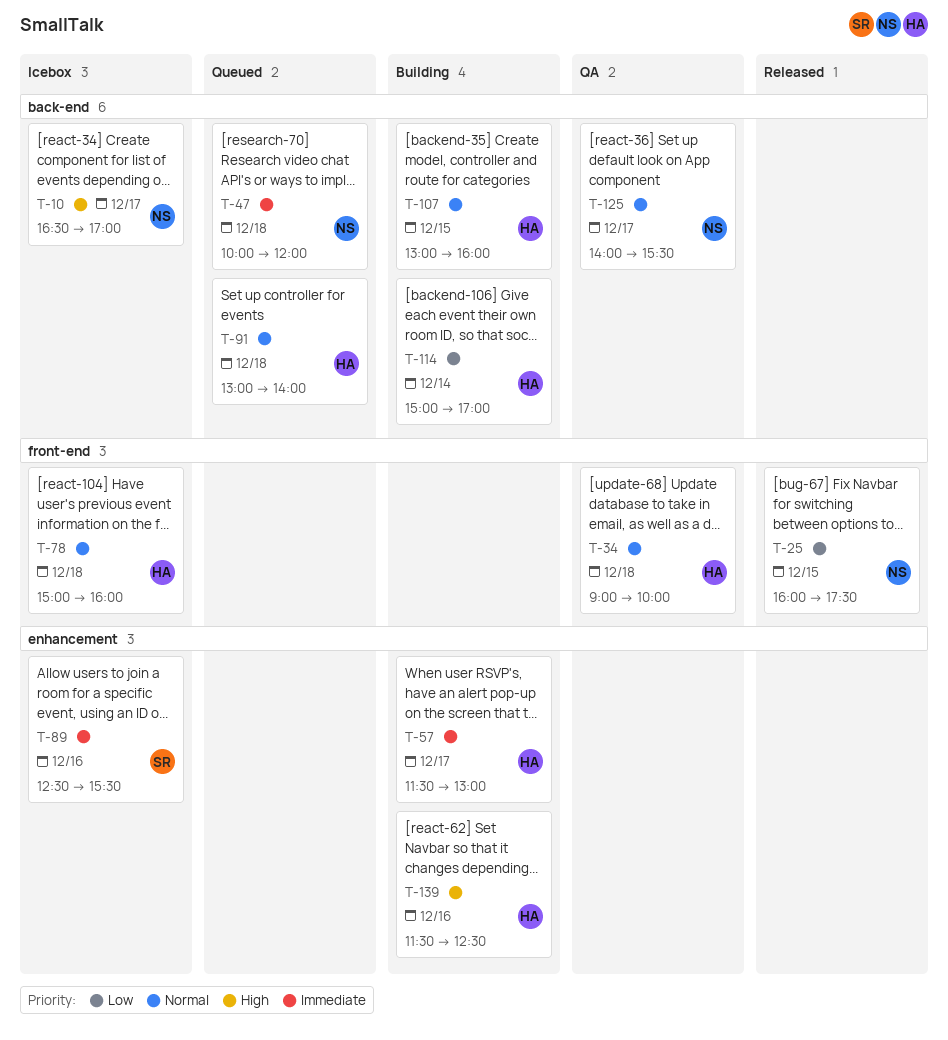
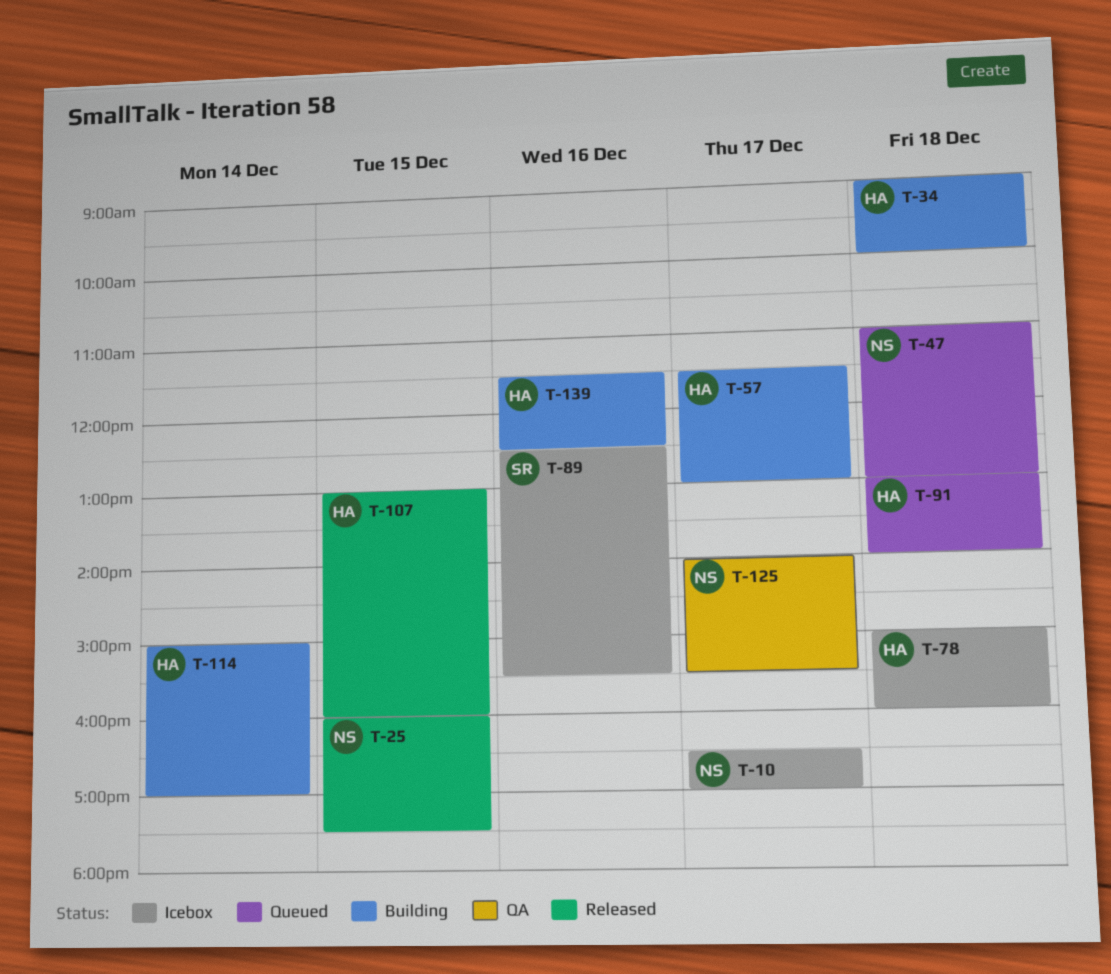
T-34, status: QA -> Building
T-47, begins: 10:00 -> 11:00
T-47, ends: 12:00 -> 13:00
T-107, status: Building -> Released

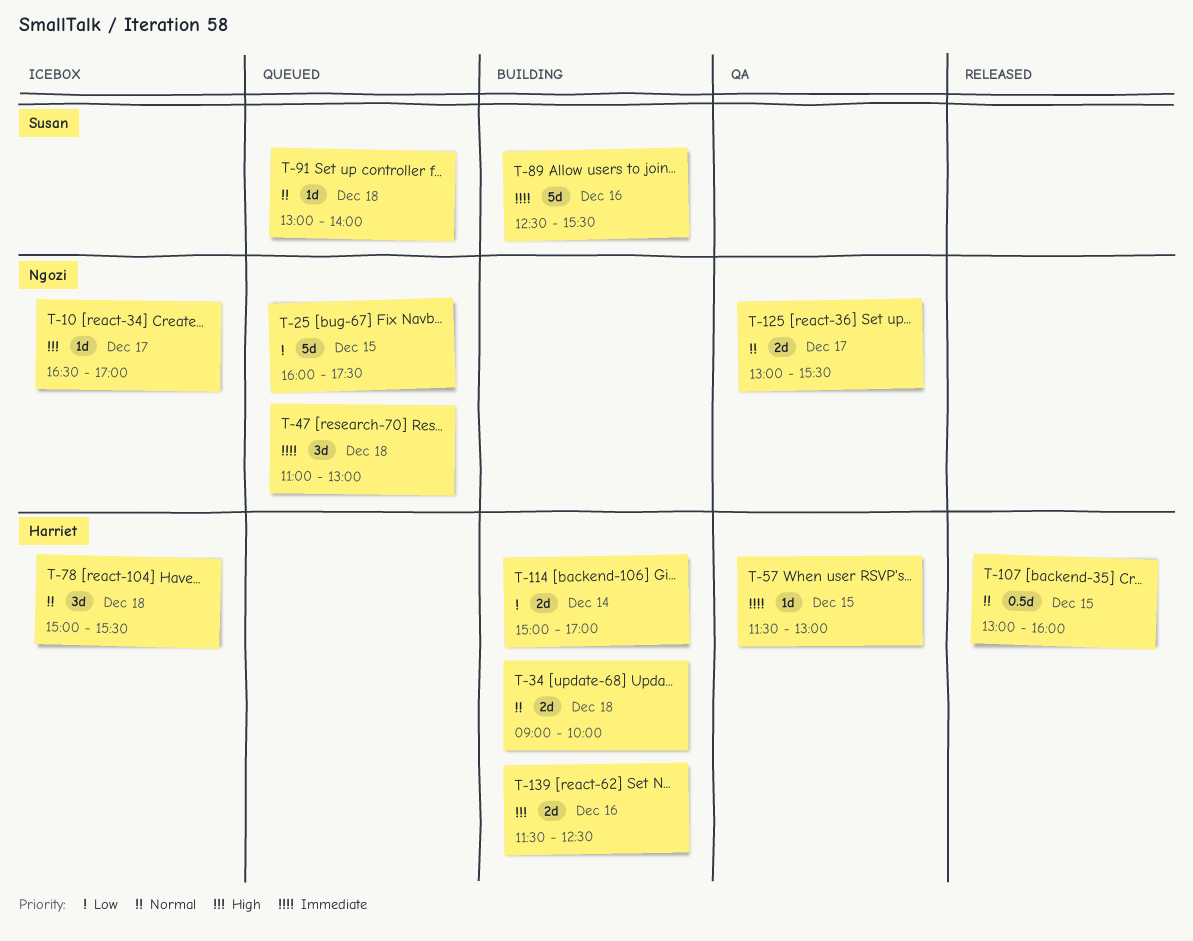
T-25, status: Released -> Queued
T-57, status: Building -> QA
T-57, day: Dec 17 -> Dec 15
T-78, ends: 16:00 -> 15:30
T-89, status: Icebox -> Building
T-91, owner: Harriet -> Susan
T-125, begins: 14:00 -> 13:00

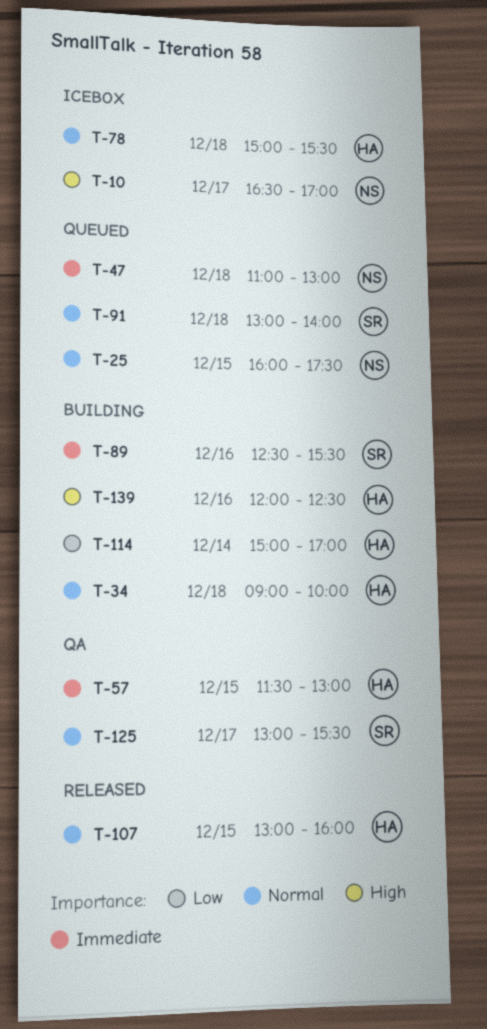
T-25, priority: Low -> Normal
T-125, owner: Ngozi -> Susan
T-139, begins: 11:30 -> 12:00

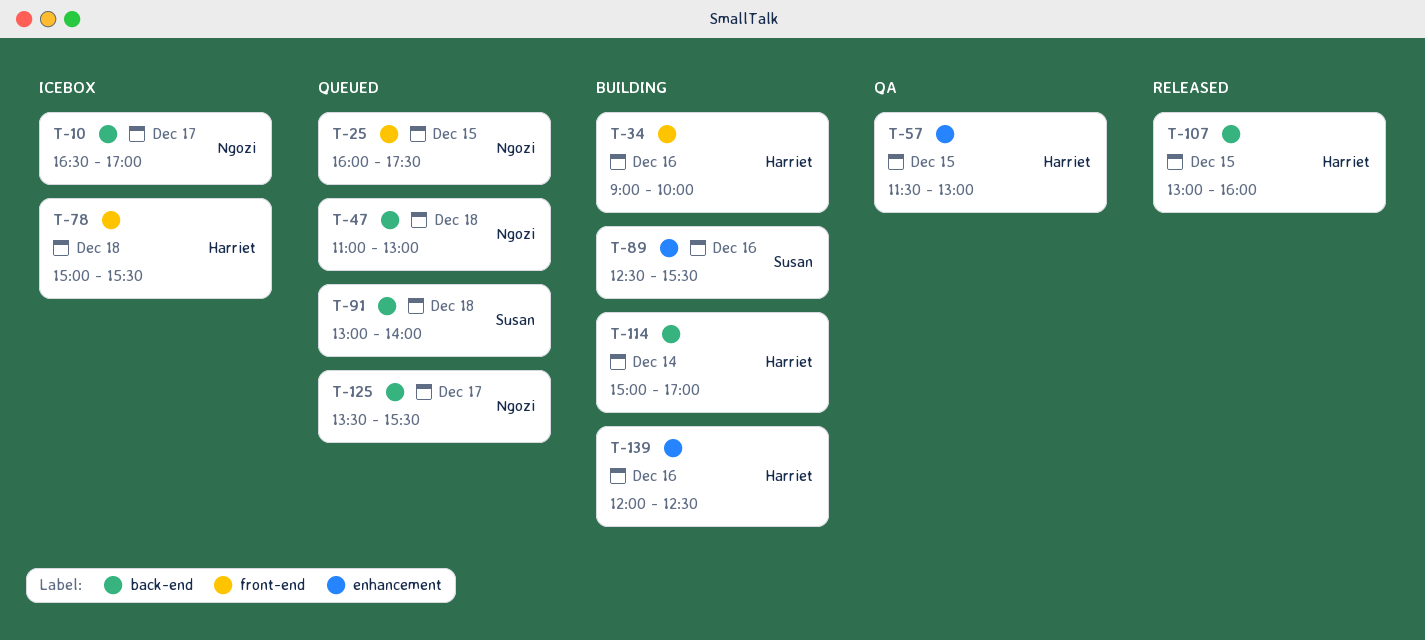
T-34, day: Dec 18 -> Dec 16
T-125, status: QA -> Queued
T-125, owner: Susan -> Ngozi
T-125, begins: 13:00 -> 13:30

